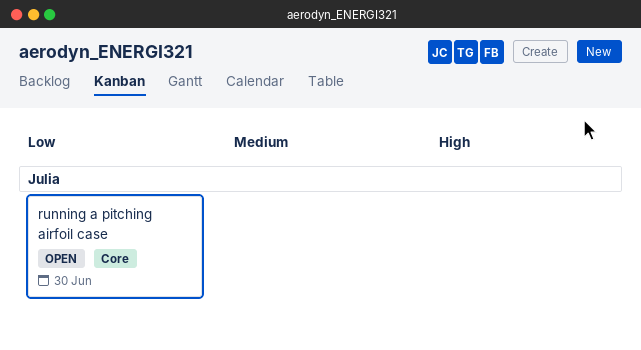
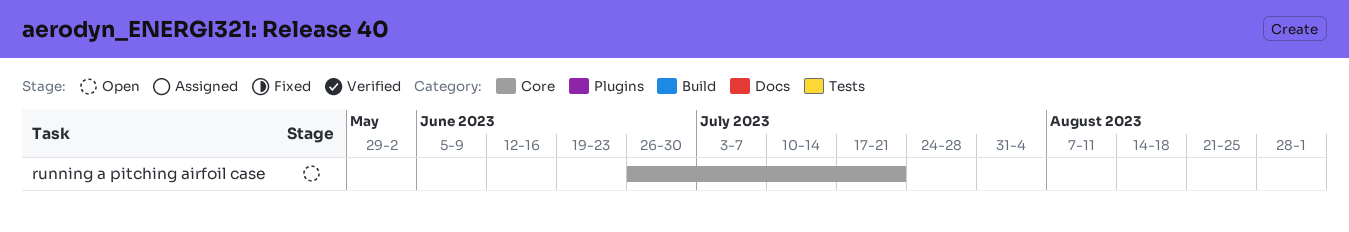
running a pitching airfoil case, due: Jun 30 -> Jul 21

